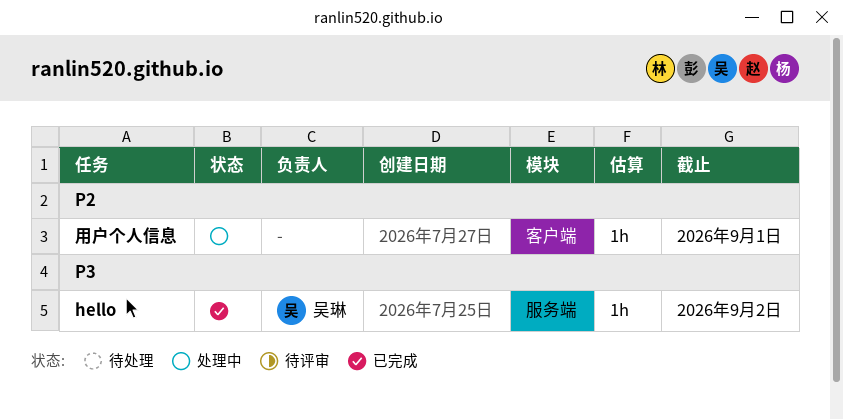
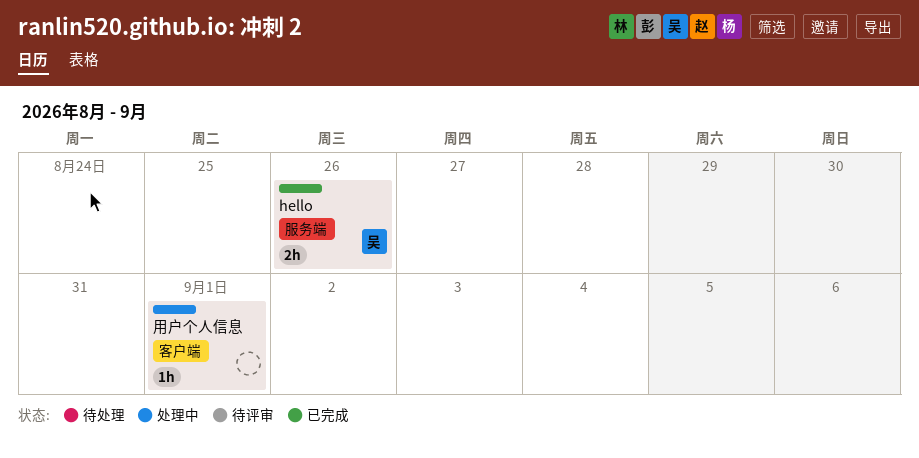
hello, estimate: 1h -> 2h
hello, due: Sep 2 -> Aug 26

